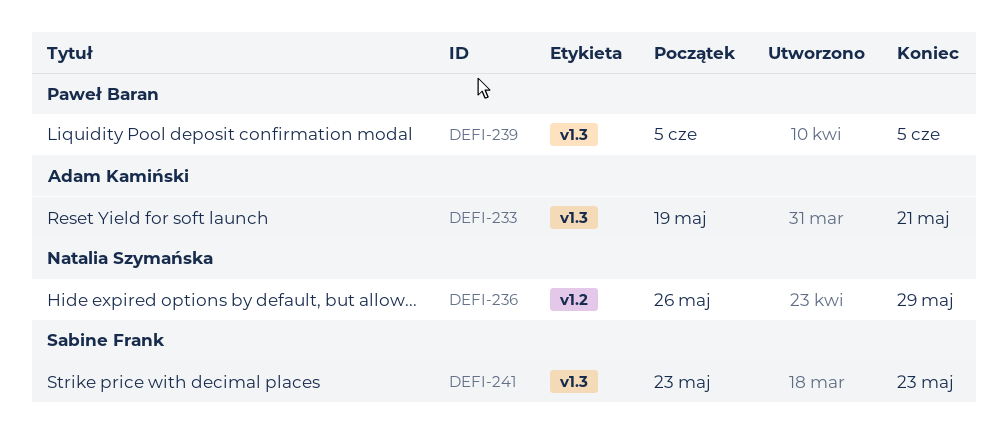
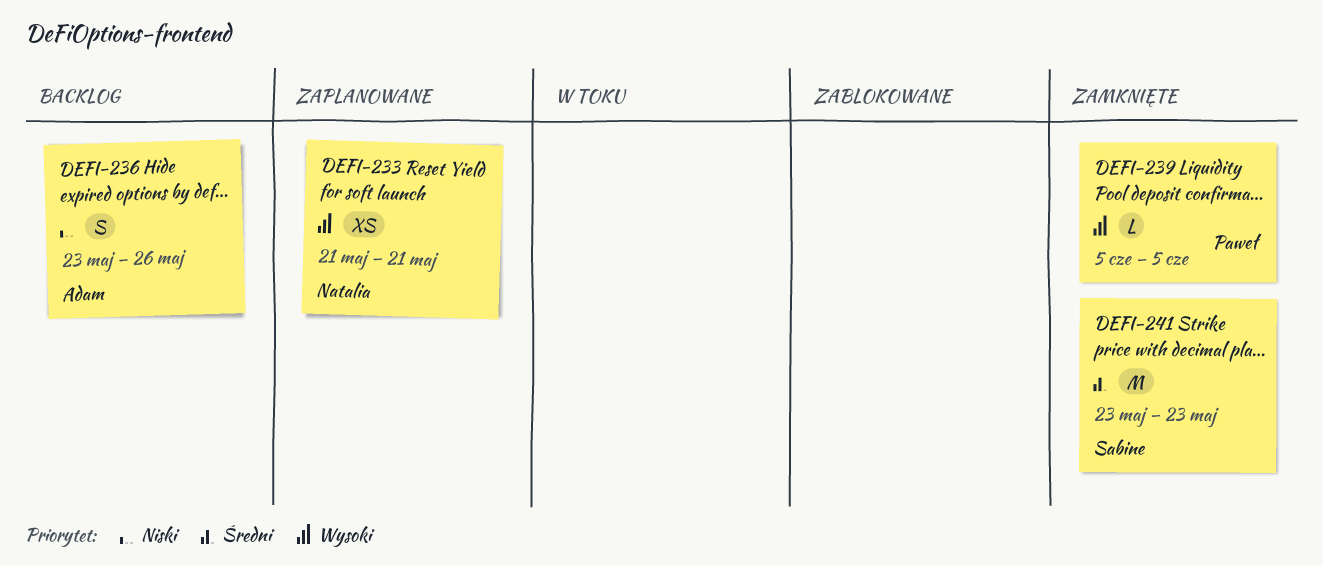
DEFI-233, owner: Adam Kamiński -> Natalia Szymańska
DEFI-233, start: May 19 -> May 21
DEFI-236, owner: Natalia Szymańska -> Adam Kamiński
DEFI-236, start: May 26 -> May 23
DEFI-236, due: May 29 -> May 26

